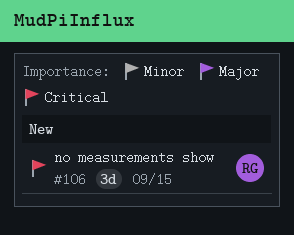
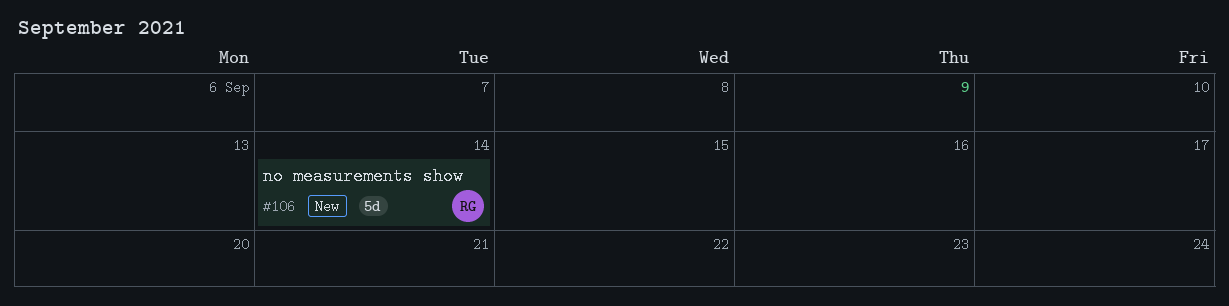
#106, estimate: 3d -> 5d
#106, due: Sep 15 -> Sep 14

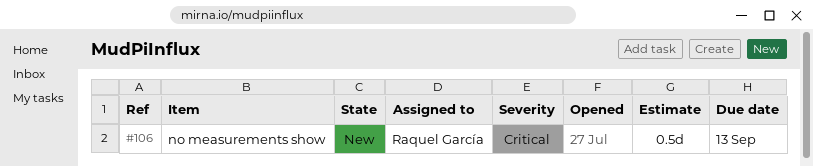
#106, estimate: 5d -> 0.5d
#106, due: Sep 14 -> Sep 13

